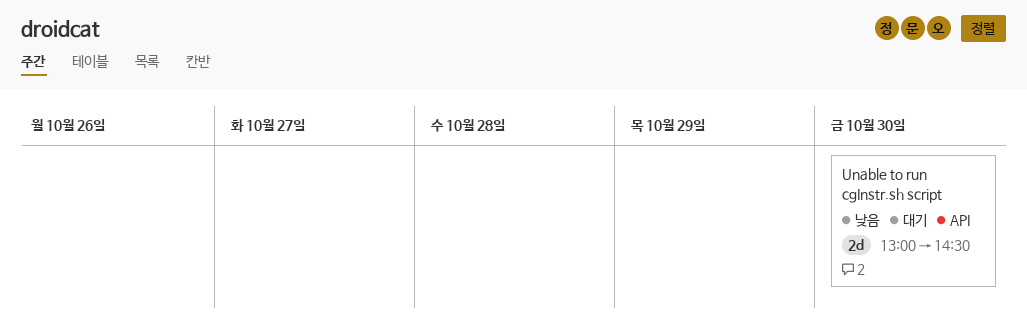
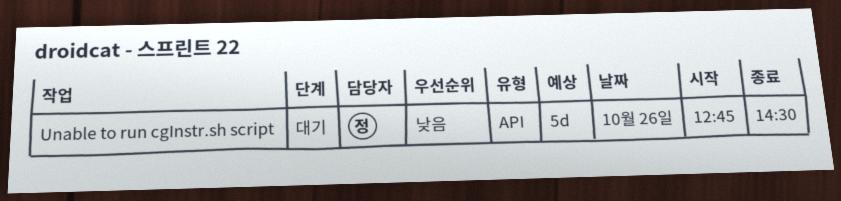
Unable to run cgInstr.sh script, estimate: 2d -> 5d
Unable to run cgInstr.sh script, day: Oct 30 -> Oct 26
Unable to run cgInstr.sh script, begins: 13:00 -> 12:45

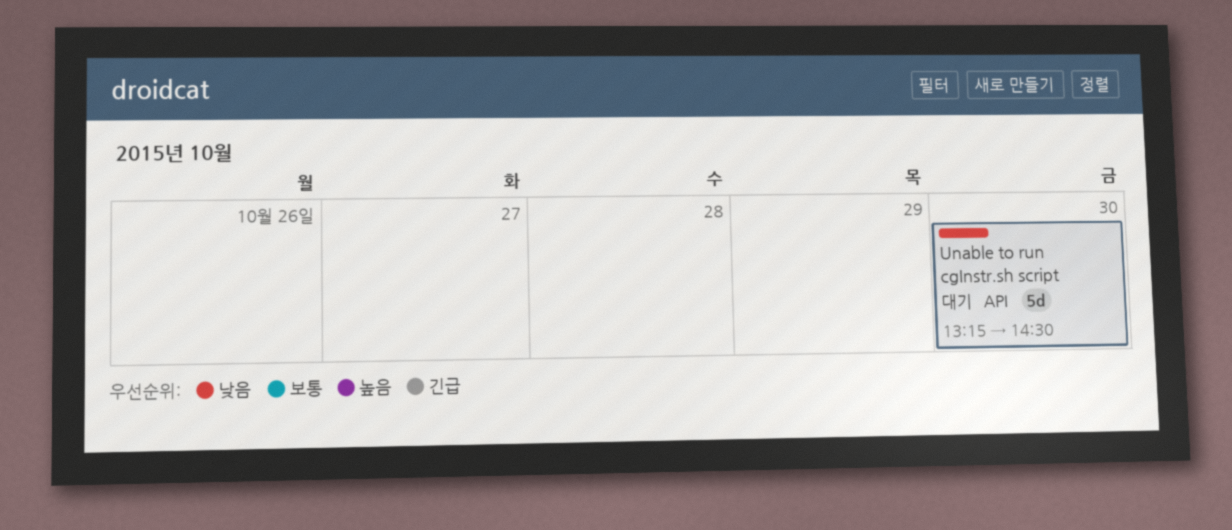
Unable to run cgInstr.sh script, day: Oct 26 -> Oct 30
Unable to run cgInstr.sh script, begins: 12:45 -> 13:15

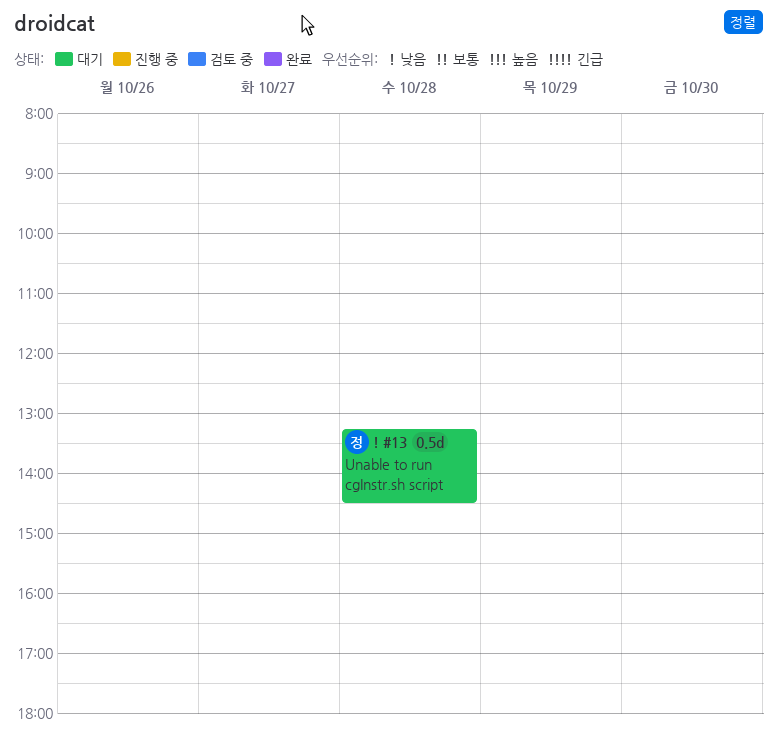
Unable to run cgInstr.sh script, estimate: 5d -> 0.5d
Unable to run cgInstr.sh script, day: Oct 30 -> Oct 28

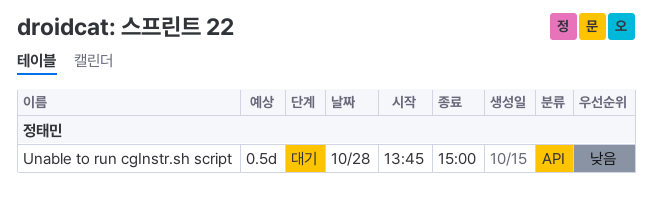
Unable to run cgInstr.sh script, begins: 13:15 -> 13:45
Unable to run cgInstr.sh script, ends: 14:30 -> 15:00

